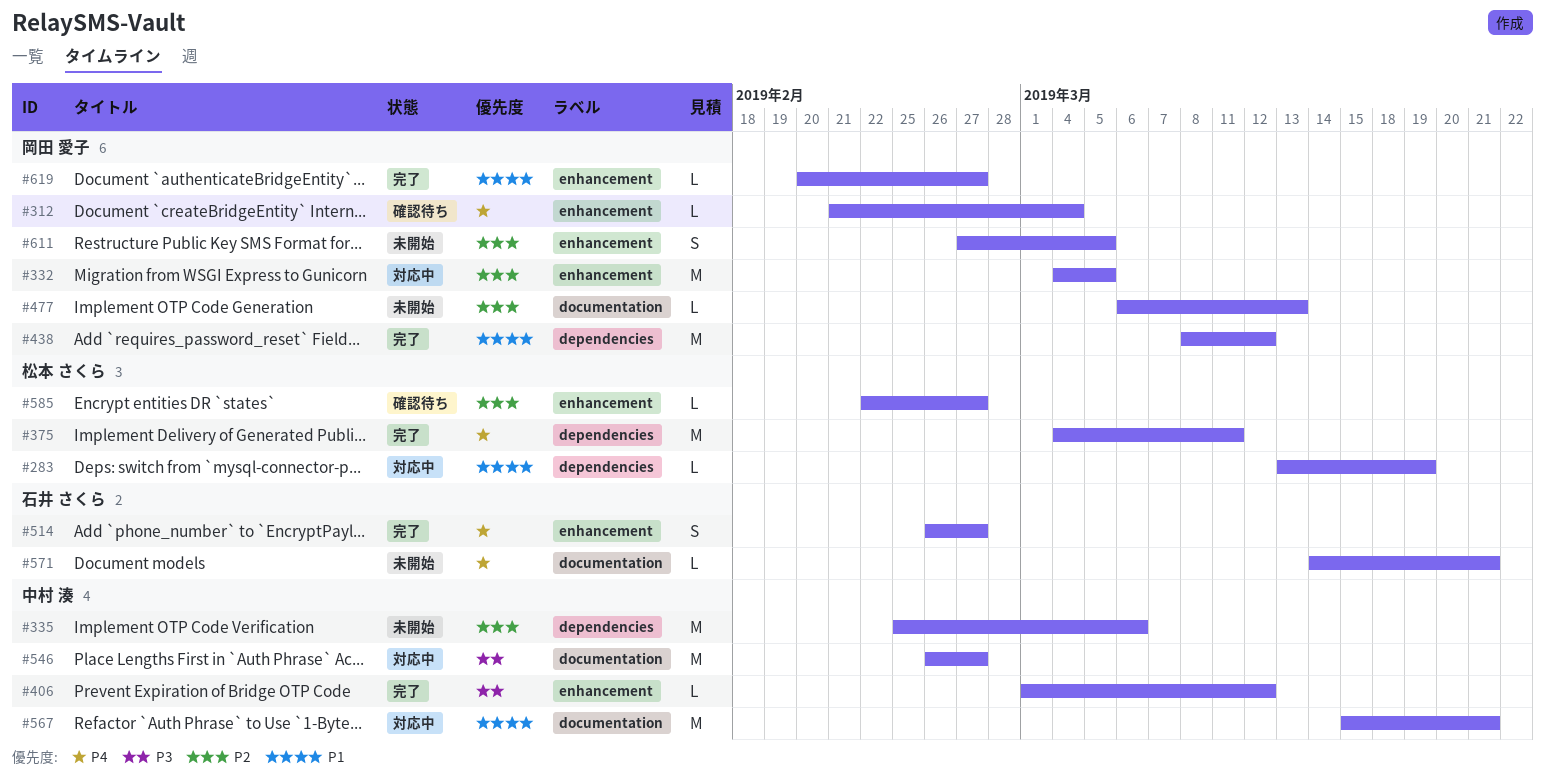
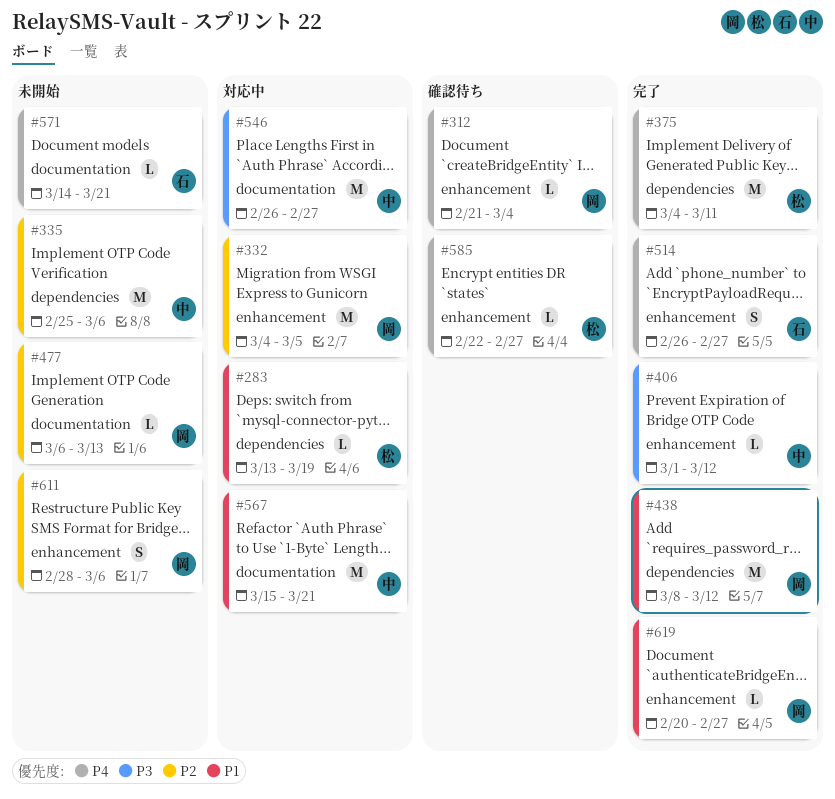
#585, priority: P2 -> P4
#611, start: Feb 27 -> Feb 28
#611, due: Mar 5 -> Mar 6

